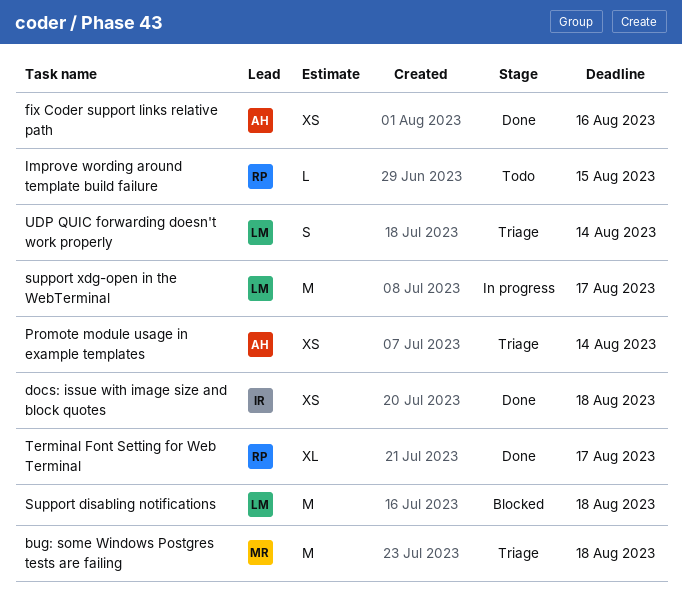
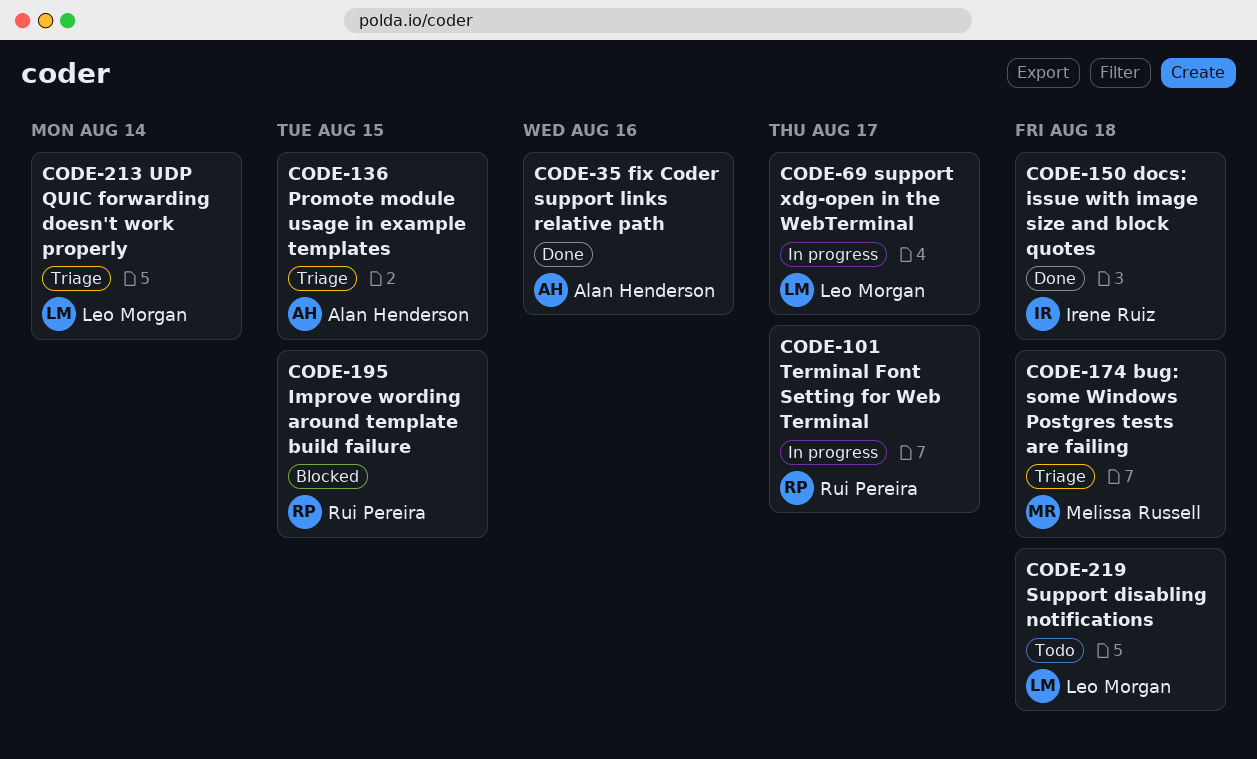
Improve wording around template build failure, status: Todo -> Blocked
Promote module usage in example templates, due: Aug 14 -> Aug 15
Support disabling notifications, status: Blocked -> Todo
Terminal Font Setting for Web Terminal, status: Done -> In progress

